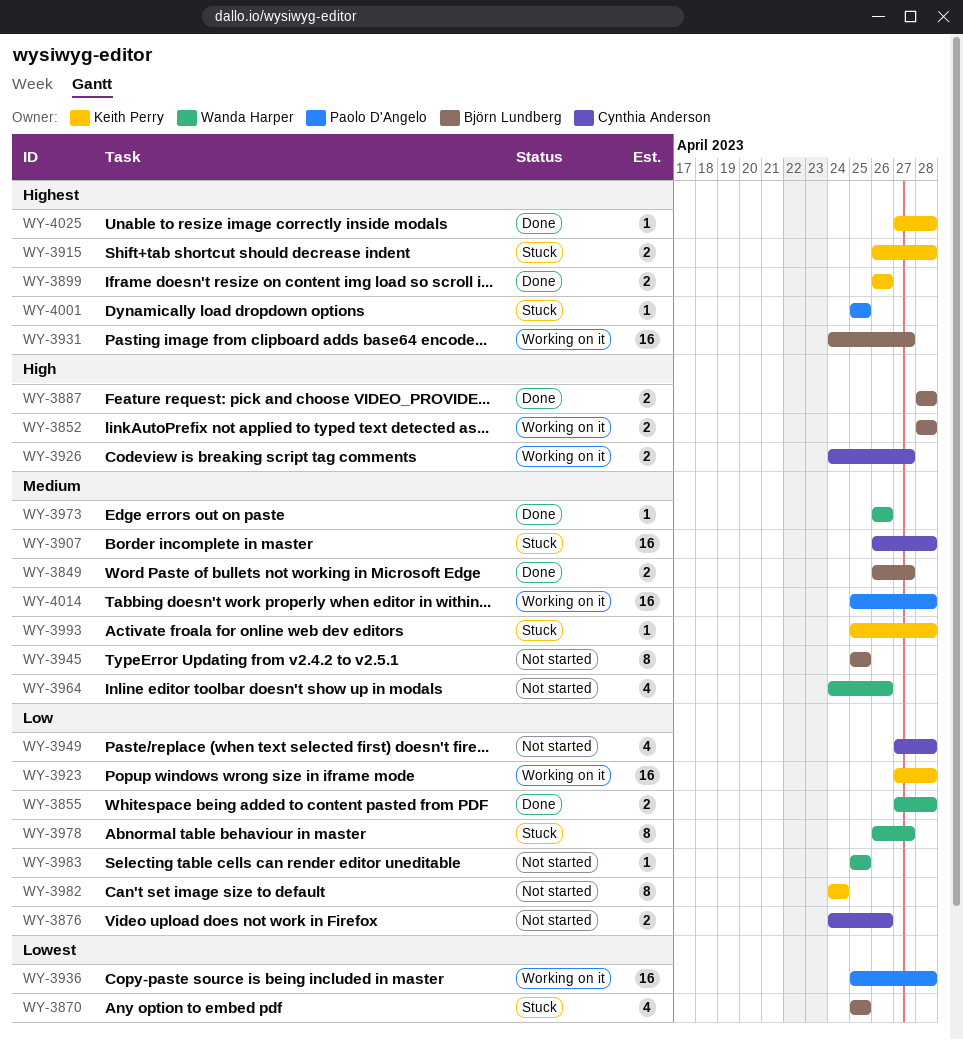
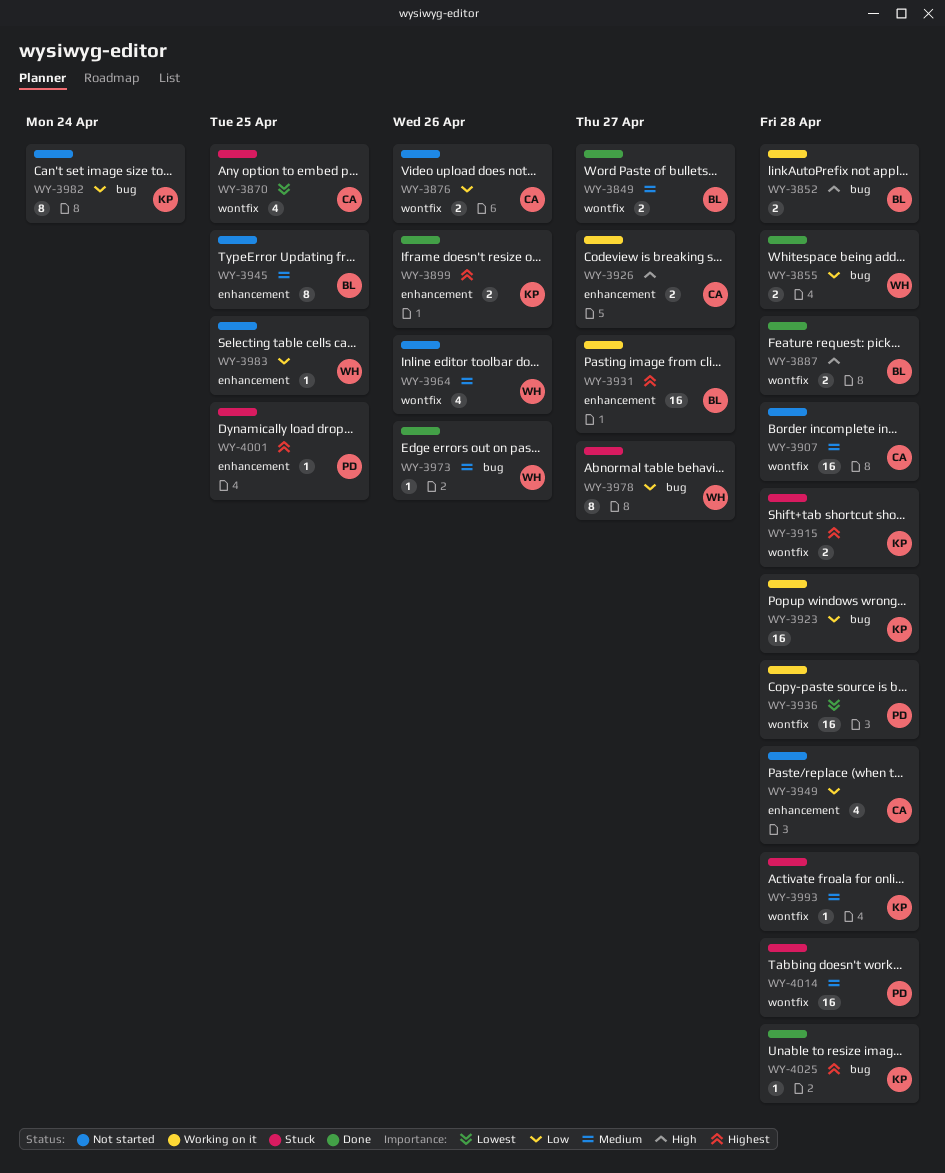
WY-3870, owner: Björn Lundberg -> Cynthia Anderson
WY-3907, status: Stuck -> Not started
WY-4014, status: Working on it -> Stuck

